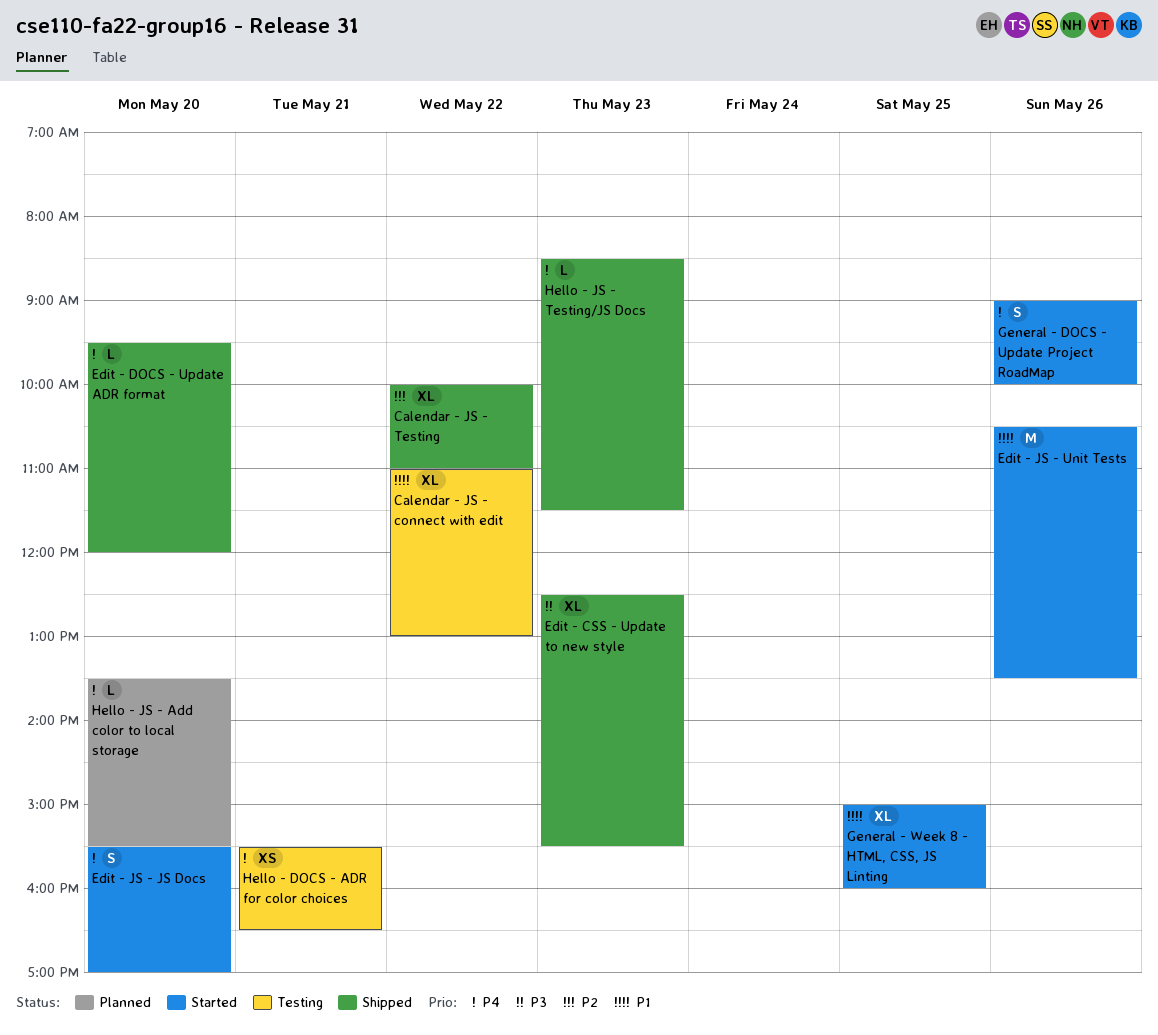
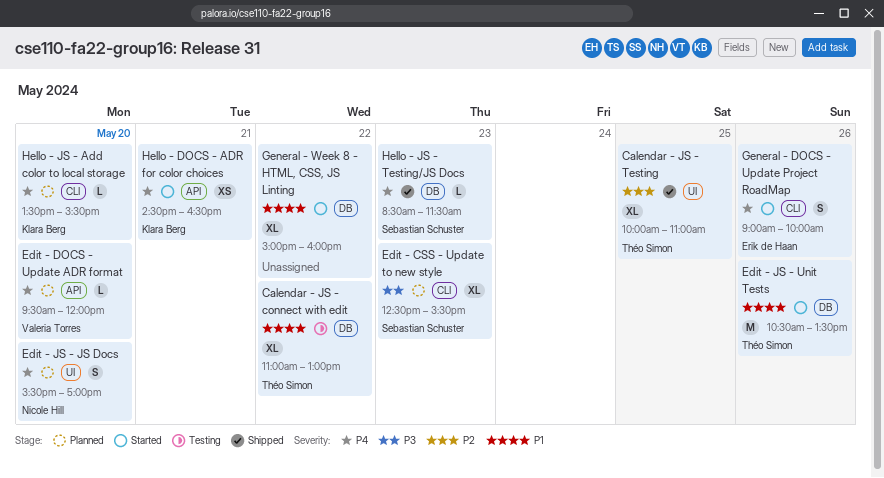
Calendar - JS - Testing, day: May 22 -> May 25
Edit - CSS - Update to new style, status: Shipped -> Planned
Edit - DOCS - Update ADR format, status: Shipped -> Planned
Edit - JS - JS Docs, status: Started -> Planned
General - Week 8 - HTML, CSS, JS Linting, day: May 25 -> May 22
Hello - DOCS - ADR for color choices, status: Testing -> Started
Hello - DOCS - ADR for color choices, begins: 15:30 -> 14:30

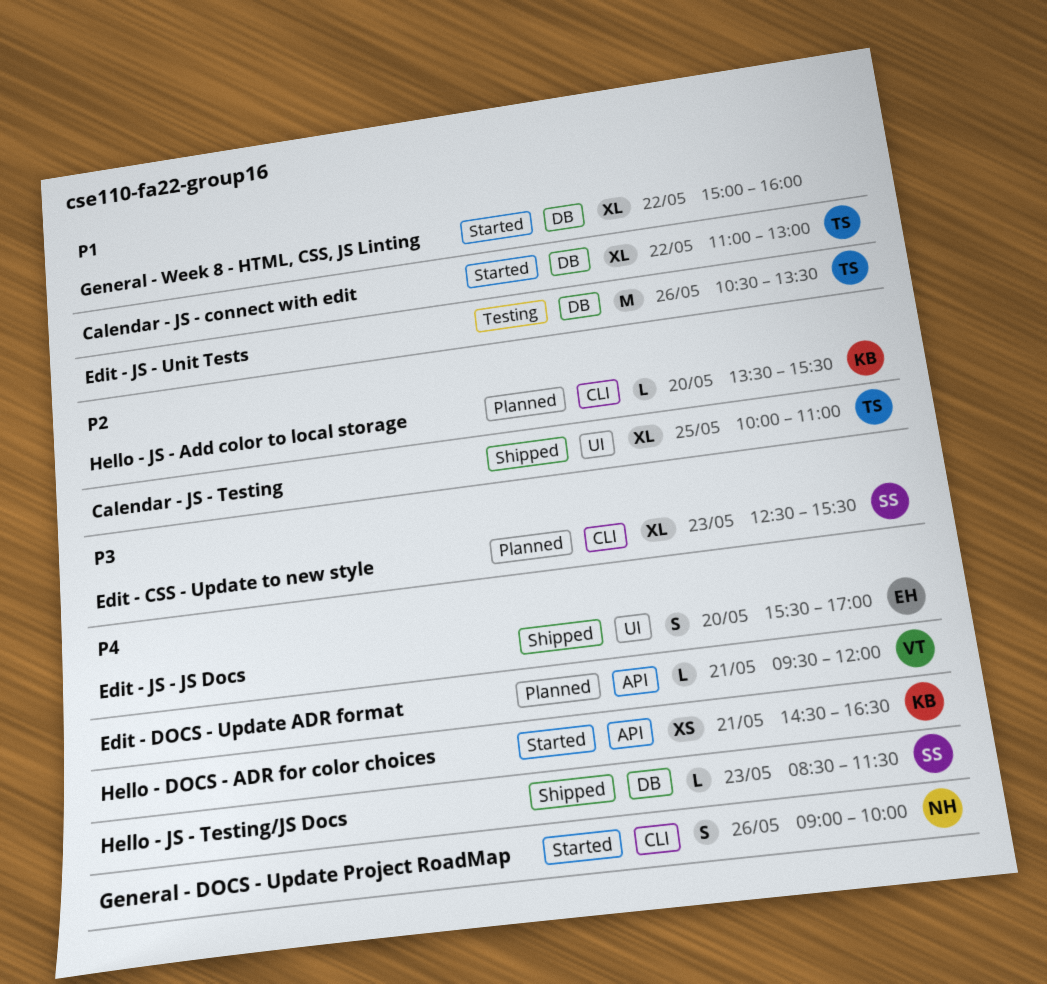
Calendar - JS - connect with edit, status: Testing -> Started
Edit - DOCS - Update ADR format, day: May 20 -> May 21
Edit - JS - JS Docs, status: Planned -> Shipped
Edit - JS - JS Docs, owner: Nicole Hill -> Erik de Haan
Edit - JS - Unit Tests, status: Started -> Testing
General - DOCS - Update Project RoadMap, owner: Erik de Haan -> Nicole Hill
Hello - JS - Add color to local storage, priority: P4 -> P2

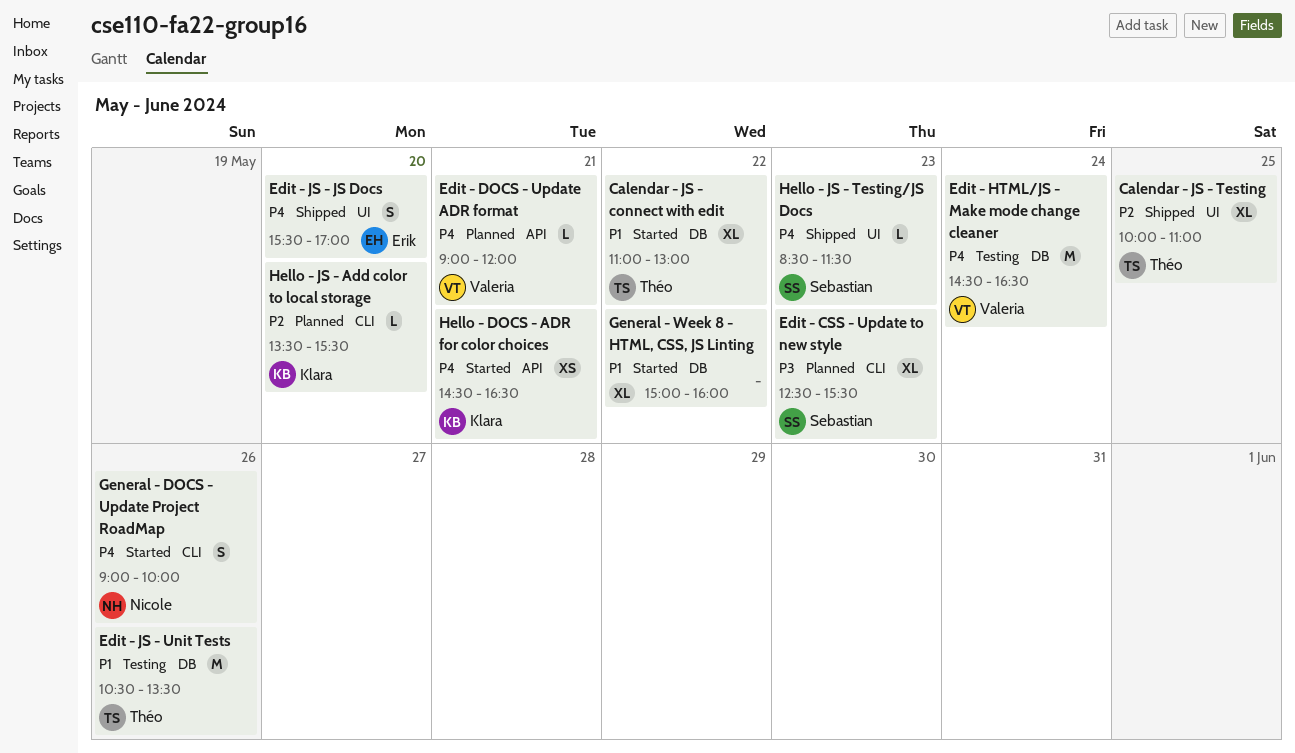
Edit - DOCS - Update ADR format, begins: 09:30 -> 09:00
Edit - HTML/JS - Make mode change cleaner: none -> present
Hello - JS - Testing/JS Docs, label: DB -> UI

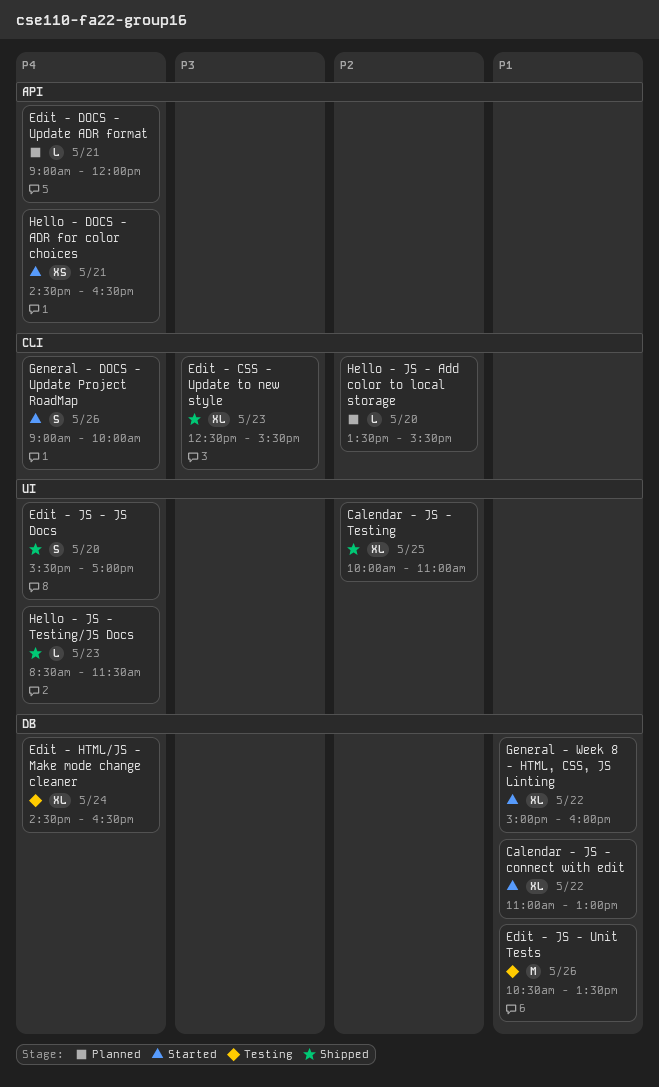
Edit - CSS - Update to new style, status: Planned -> Shipped
Edit - HTML/JS - Make mode change cleaner, estimate: M -> XL

